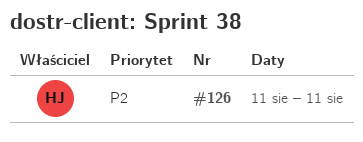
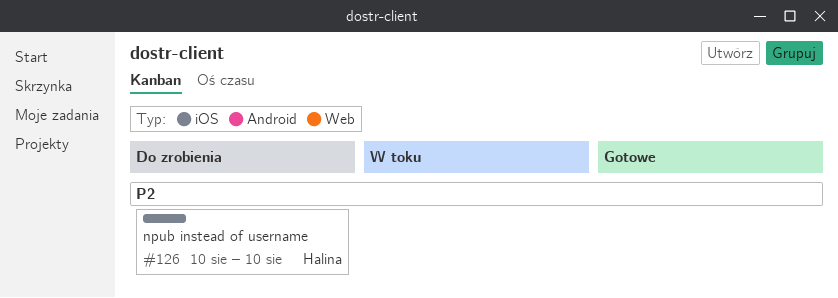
#126, start: Aug 11 -> Aug 10
#126, due: Aug 11 -> Aug 10

